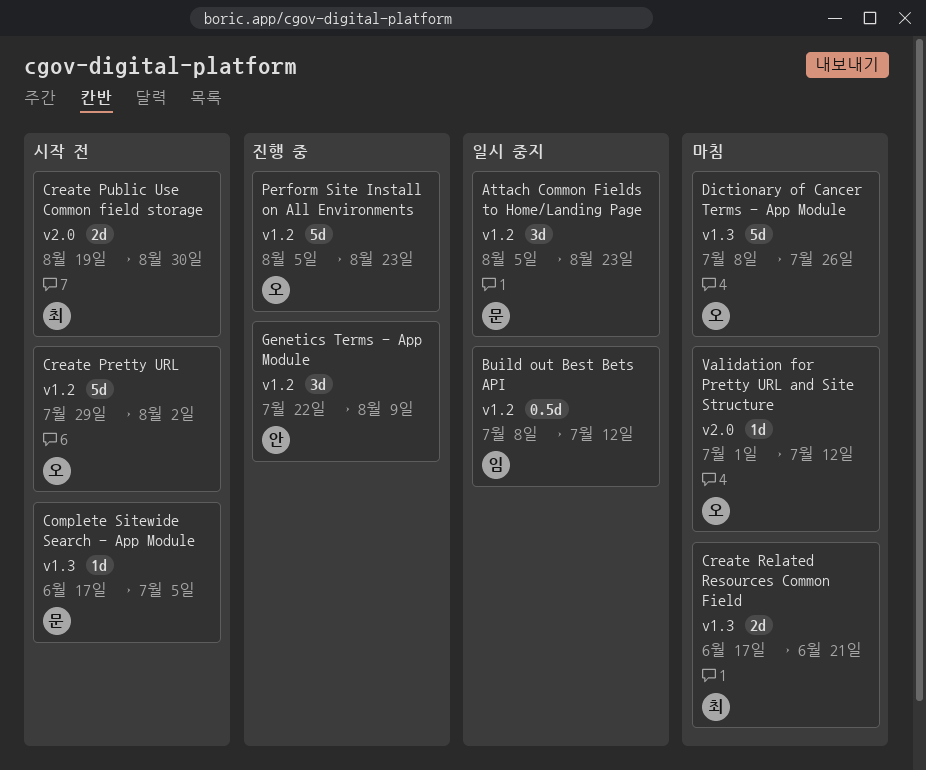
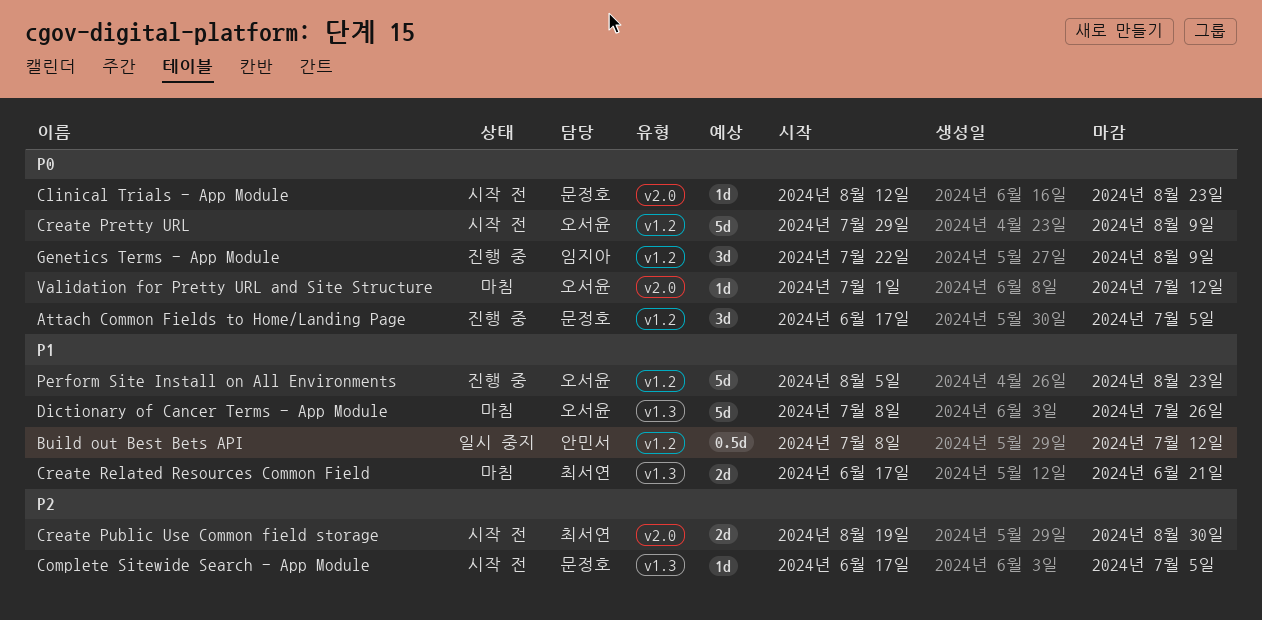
Attach Common Fields to Home/Landing Page, status: 일시 중지 -> 진행 중
Attach Common Fields to Home/Landing Page, start: Aug 5 -> Jun 17
Attach Common Fields to Home/Landing Page, due: Aug 23 -> Jul 5
Build out Best Bets API, owner: 임지아 -> 안민서
Clinical Trials - App Module: none -> present
Create Pretty URL, due: Aug 2 -> Aug 9
Genetics Terms - App Module, owner: 안민서 -> 임지아

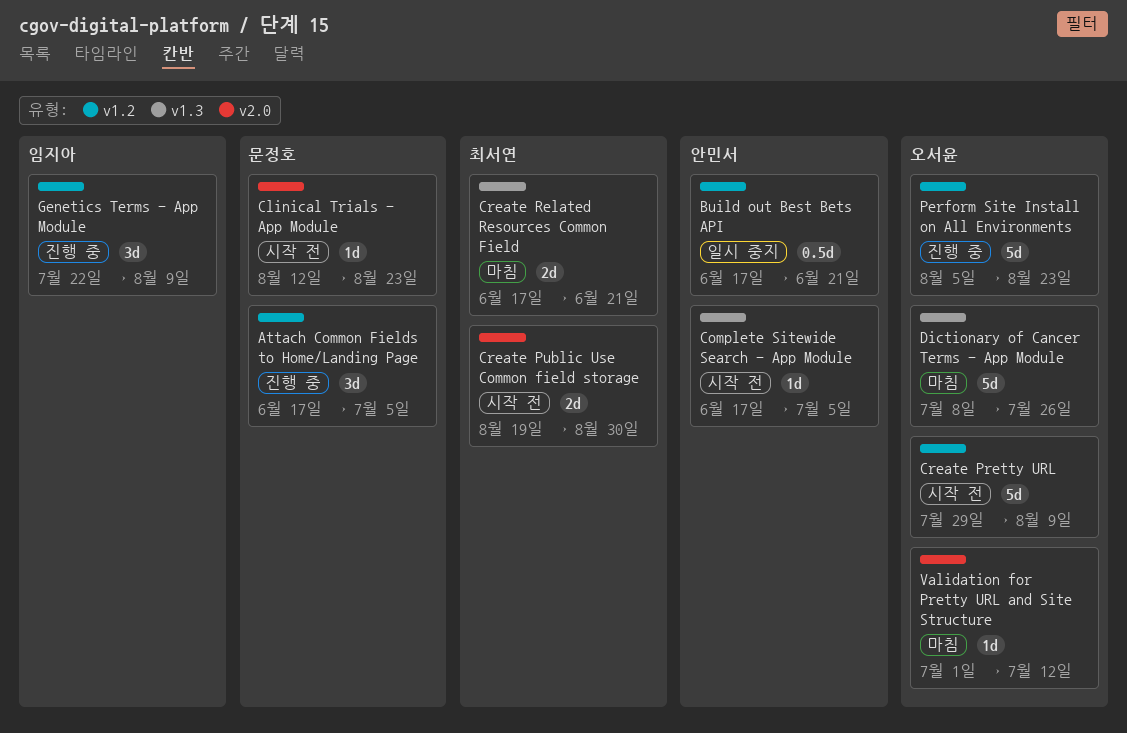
Build out Best Bets API, start: Jul 8 -> Jun 17
Build out Best Bets API, due: Jul 12 -> Jun 21
Complete Sitewide Search - App Module, owner: 문정호 -> 안민서

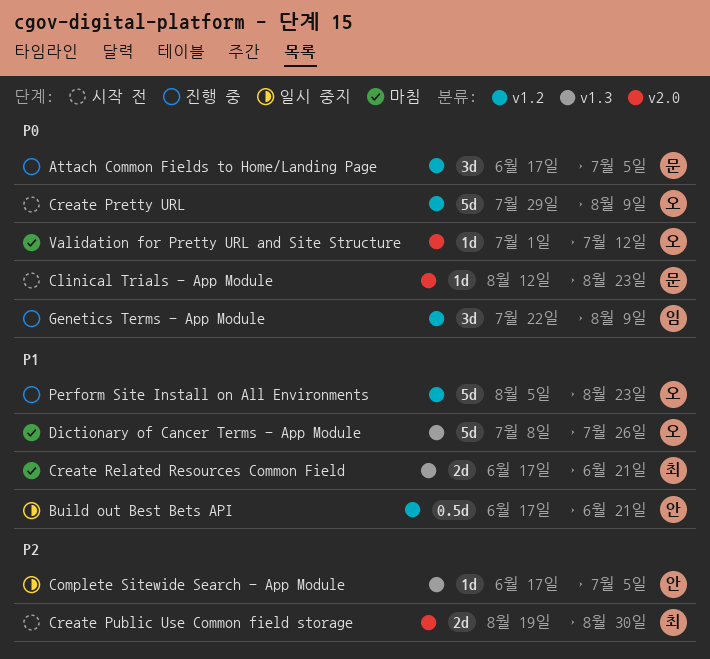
Complete Sitewide Search - App Module, status: 시작 전 -> 일시 중지

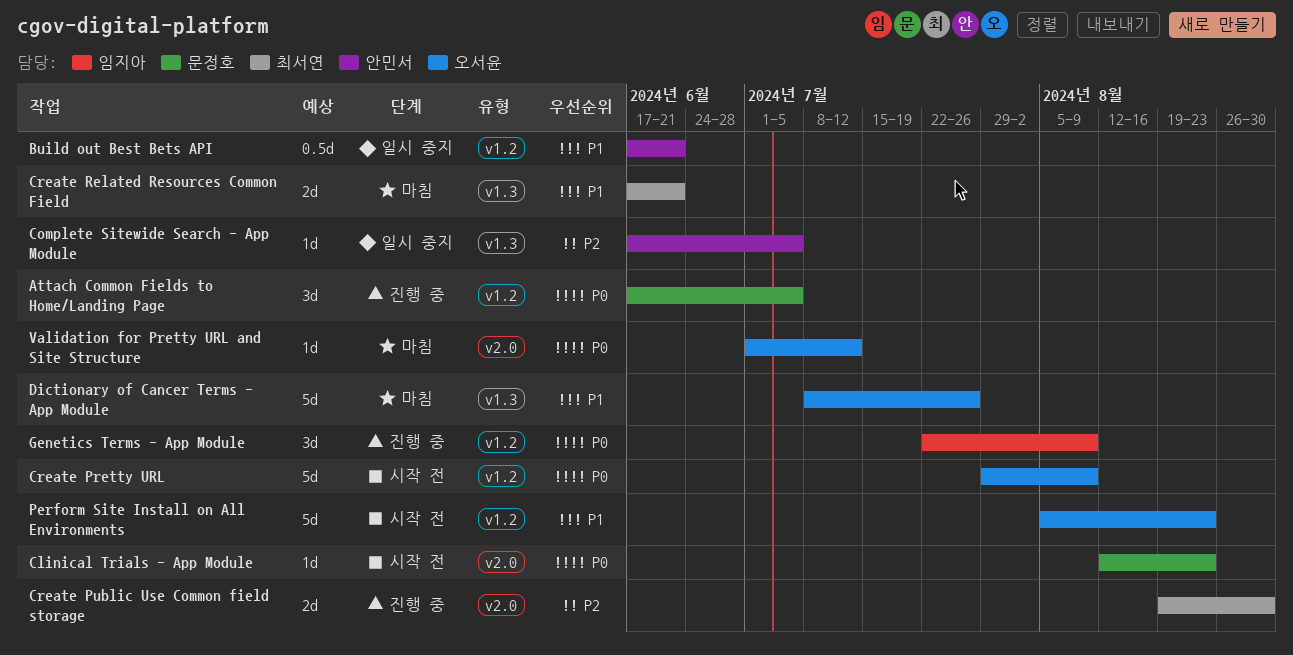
Create Public Use Common field storage, status: 시작 전 -> 진행 중
Perform Site Install on All Environments, status: 진행 중 -> 시작 전

